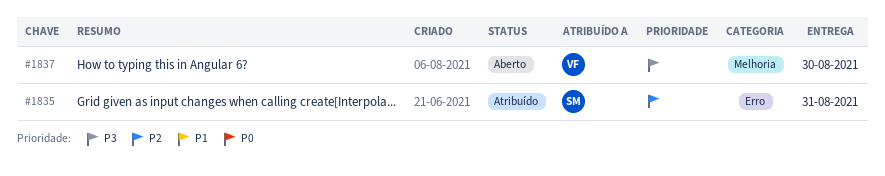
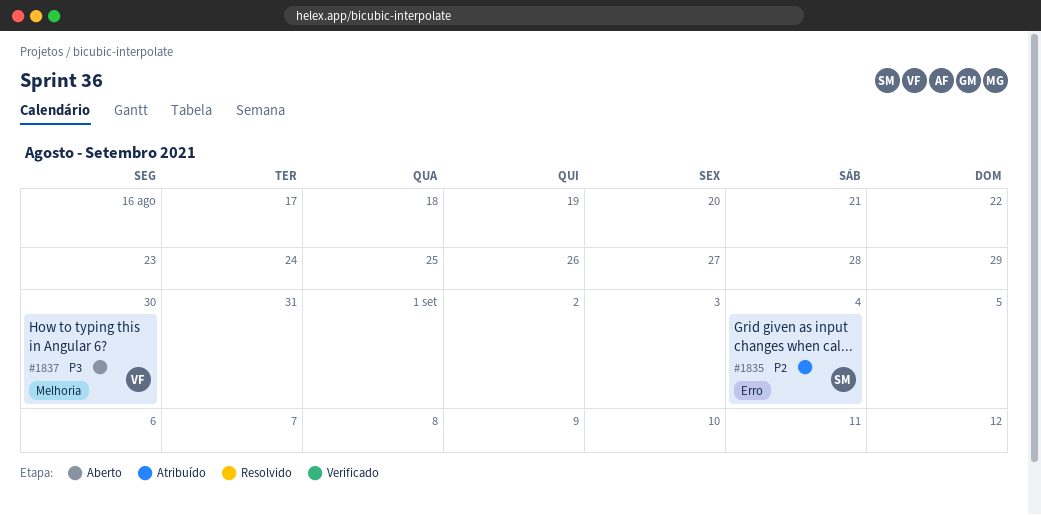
#1835, due: Aug 31 -> Sep 4

